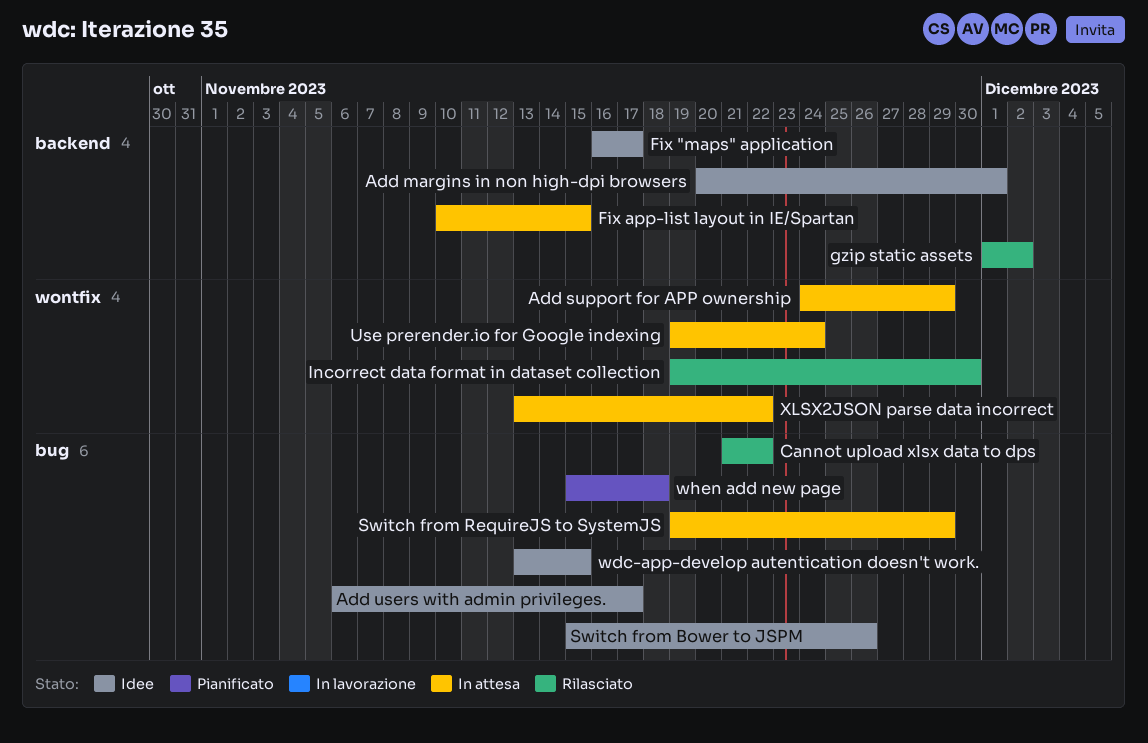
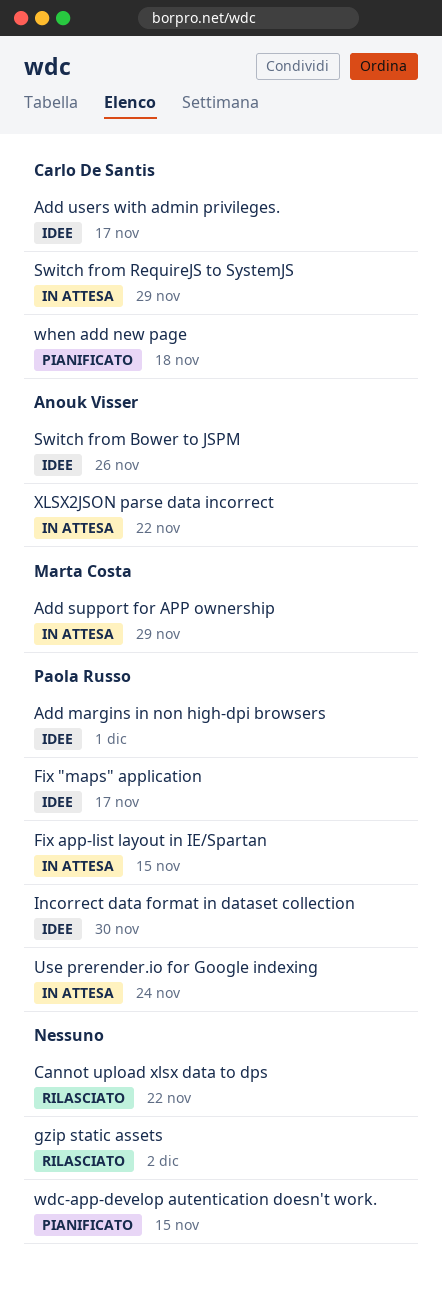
Incorrect data format in dataset collection, status: Rilasciato -> Idee
wdc-app-develop autentication doesn't work., status: Idee -> Pianificato

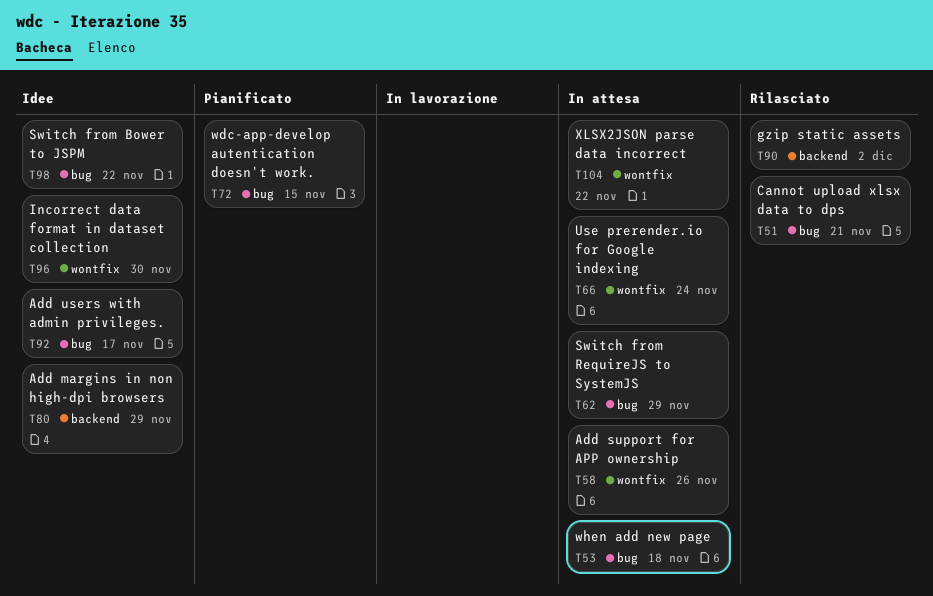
Add margins in non high-dpi browsers, due: Dec 1 -> Nov 29
Add support for APP ownership, due: Nov 29 -> Nov 26
Cannot upload xlsx data to dps, due: Nov 22 -> Nov 21
Fix "maps" application: present -> none
Fix app-list layout in IE/Spartan: present -> none
Switch from Bower to JSPM, due: Nov 26 -> Nov 22
when add new page, status: Pianificato -> In attesa

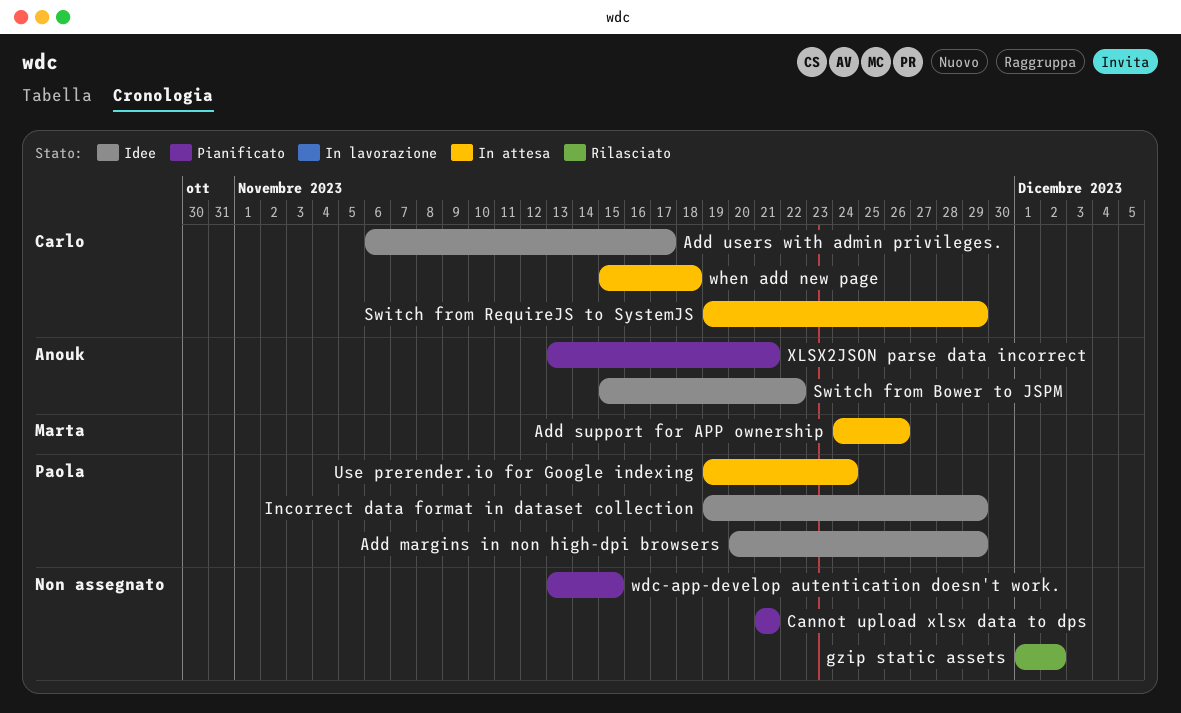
Cannot upload xlsx data to dps, status: Rilasciato -> Pianificato
Incorrect data format in dataset collection, due: Nov 30 -> Nov 29
XLSX2JSON parse data incorrect, status: In attesa -> Pianificato
XLSX2JSON parse data incorrect, due: Nov 22 -> Nov 21

